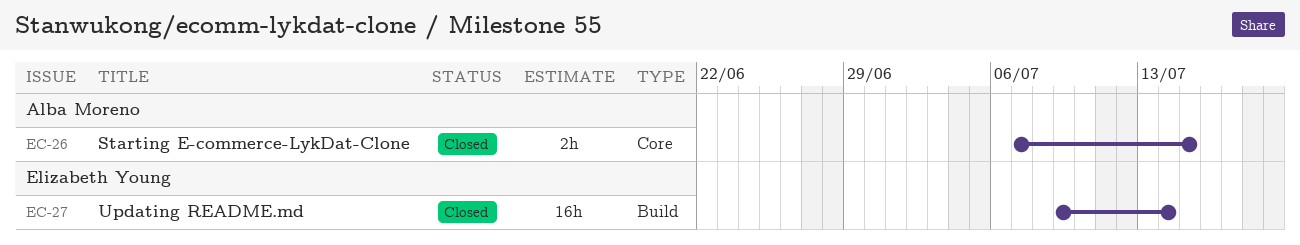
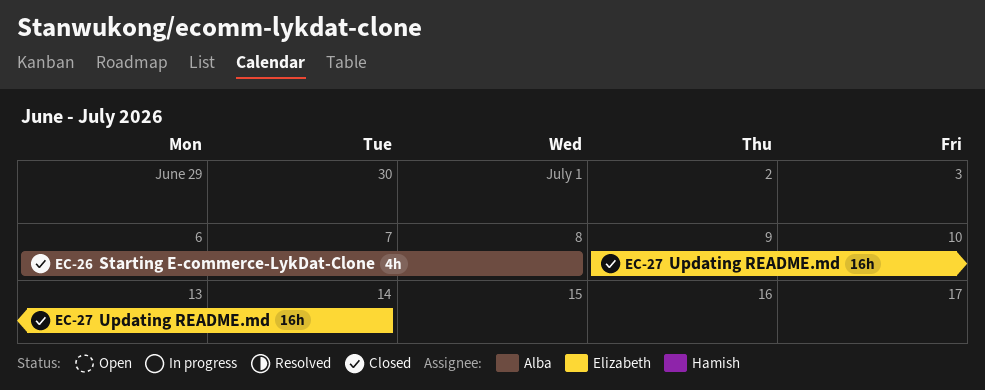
EC-26, estimate: 2h -> 4h
EC-26, start: Jul 7 -> Jul 6
EC-26, due: Jul 15 -> Jul 8

